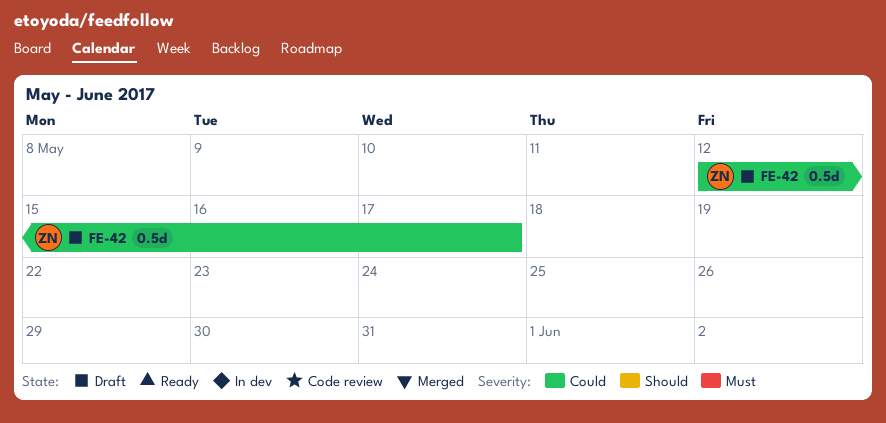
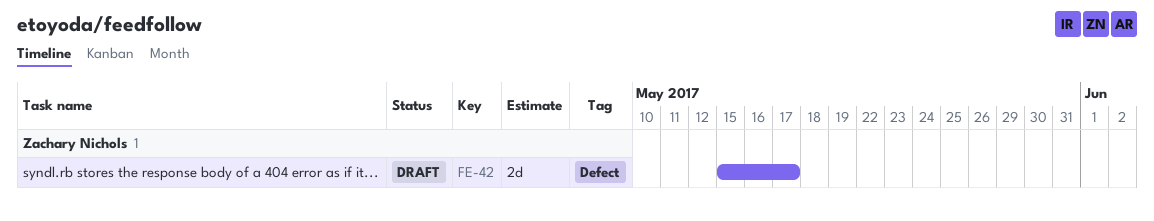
FE-42, estimate: 0.5d -> 2d
FE-42, start: May 12 -> May 15

